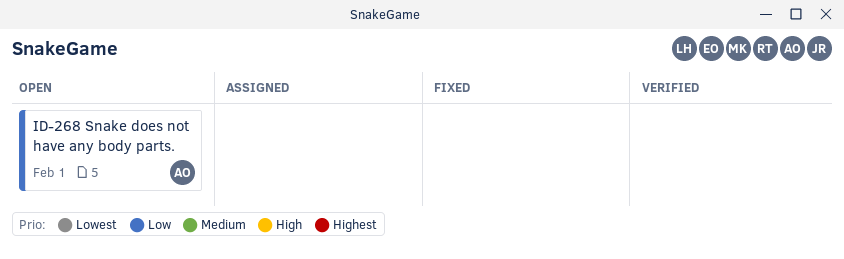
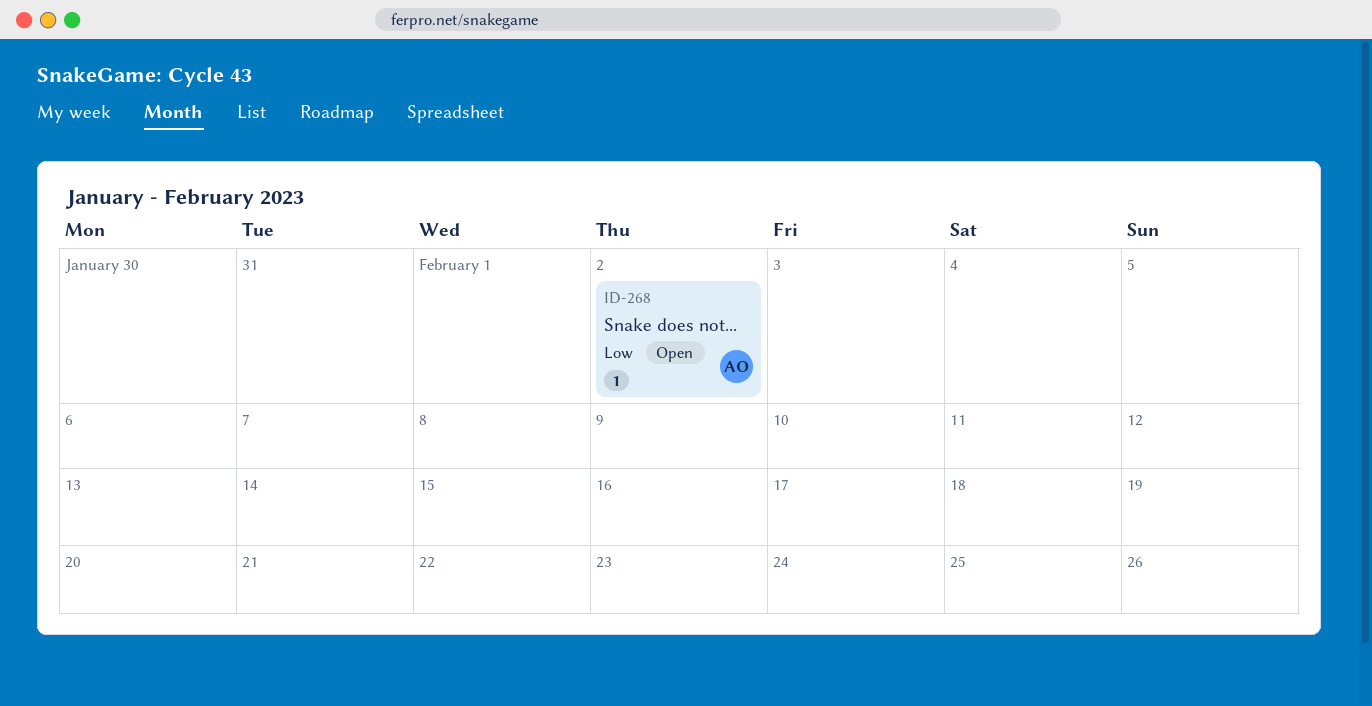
ID-268, due: Feb 1 -> Feb 2

